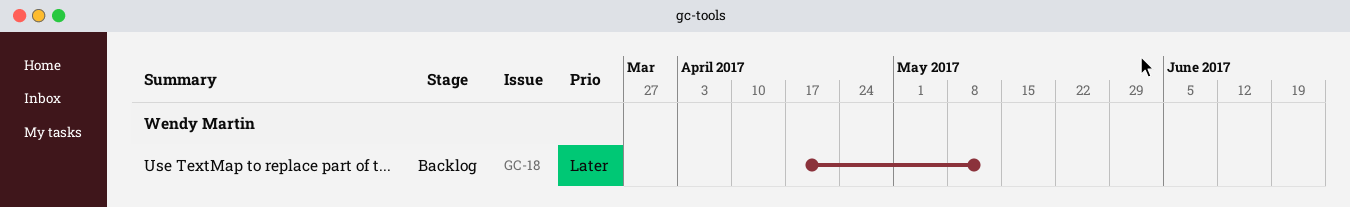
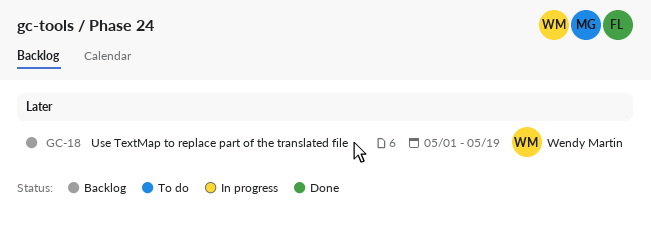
GC-18, start: Apr 17 -> May 1
GC-18, due: May 12 -> May 19

